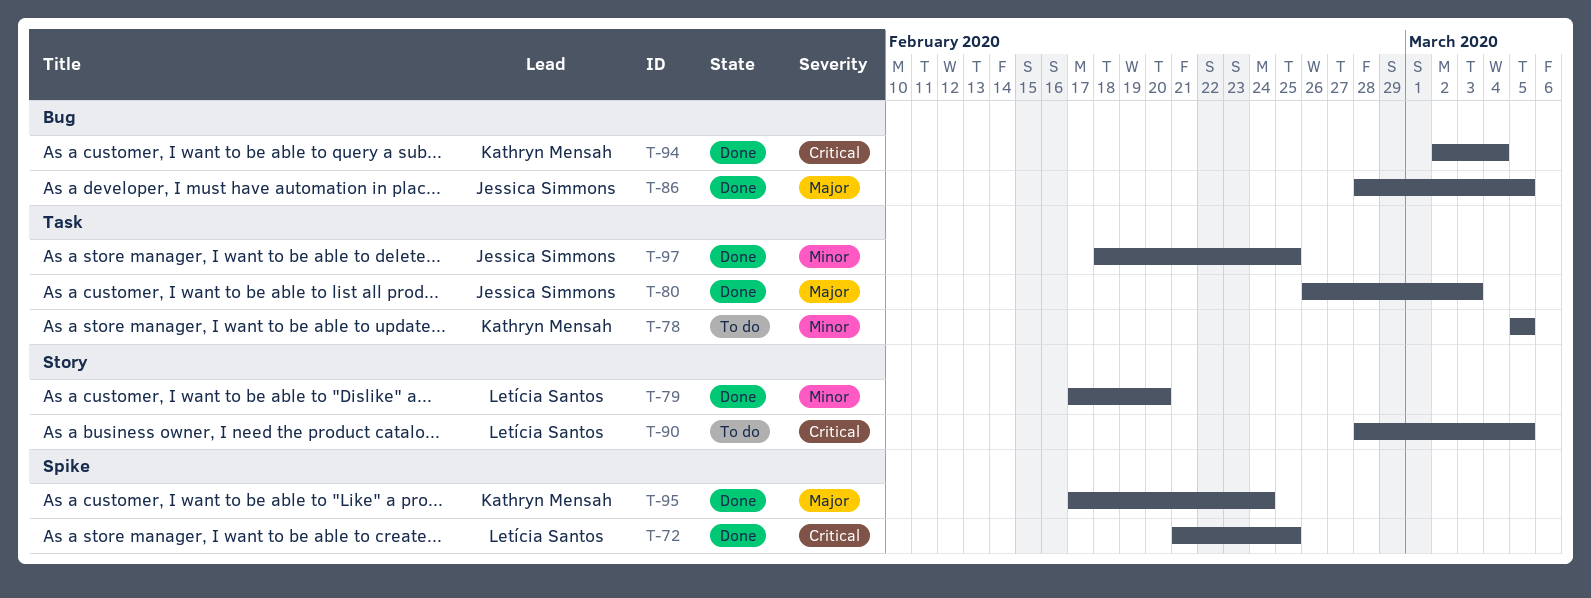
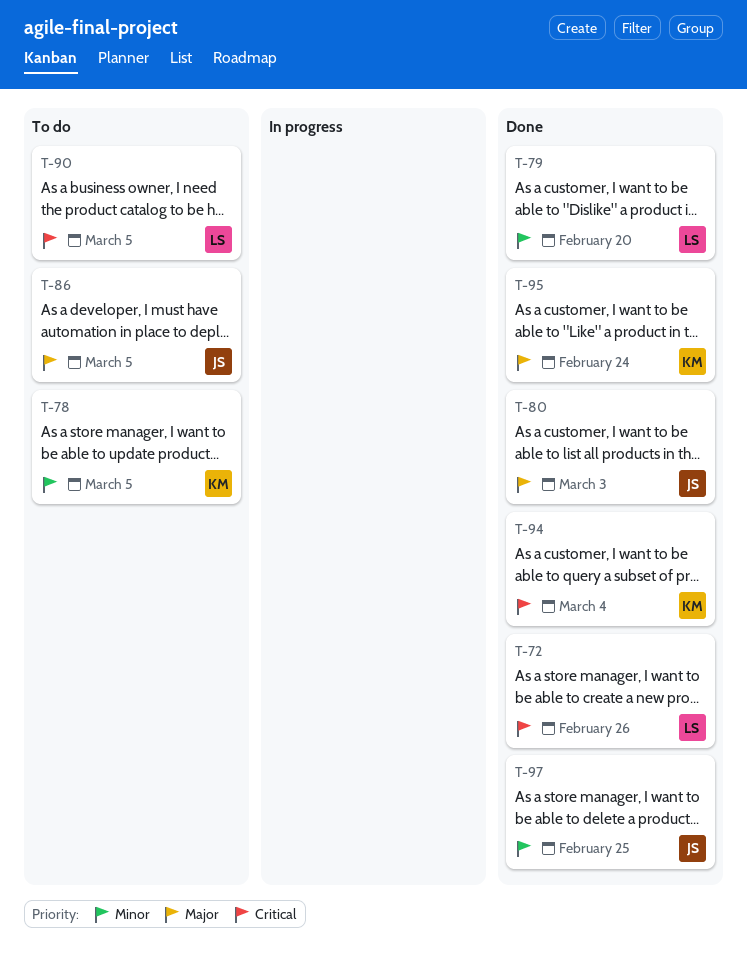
T-72, due: Feb 25 -> Feb 26
T-86, status: Done -> To do

